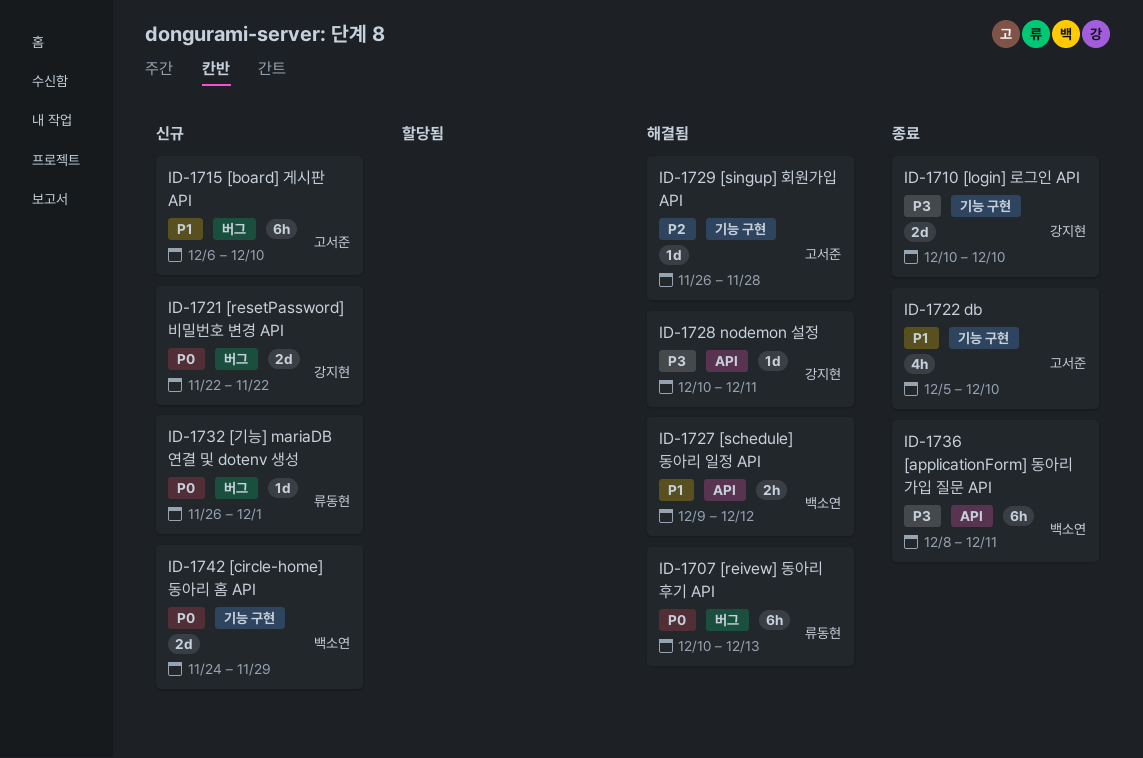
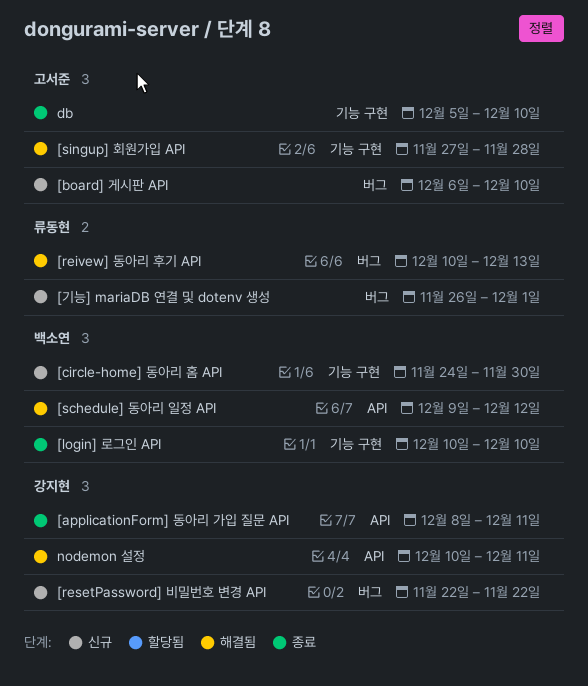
[applicationForm] 동아리 가입 질문 API, owner: 백소연 -> 강지현
[circle-home] 동아리 홈 API, due: Nov 29 -> Nov 30
[login] 로그인 API, owner: 강지현 -> 백소연
[singup] 회원가입 API, start: Nov 26 -> Nov 27

